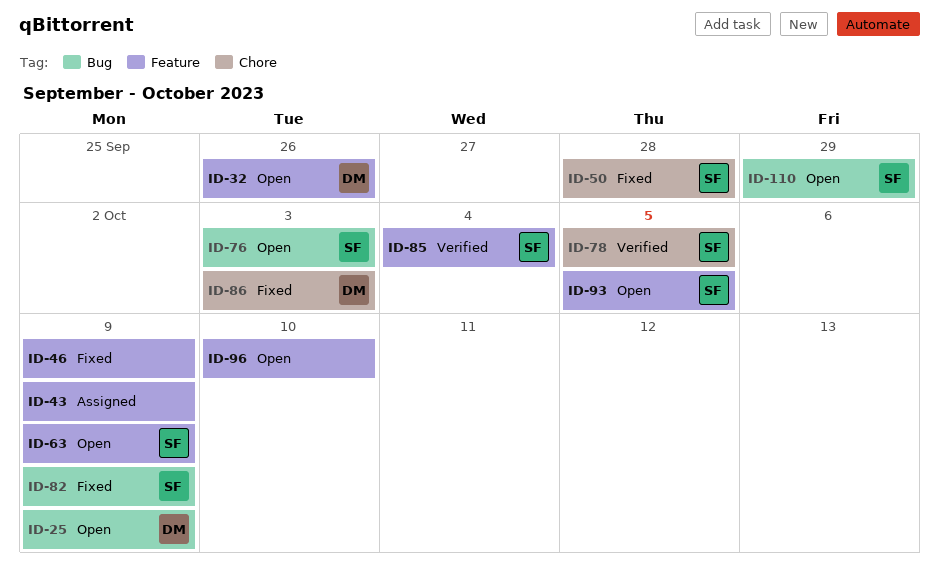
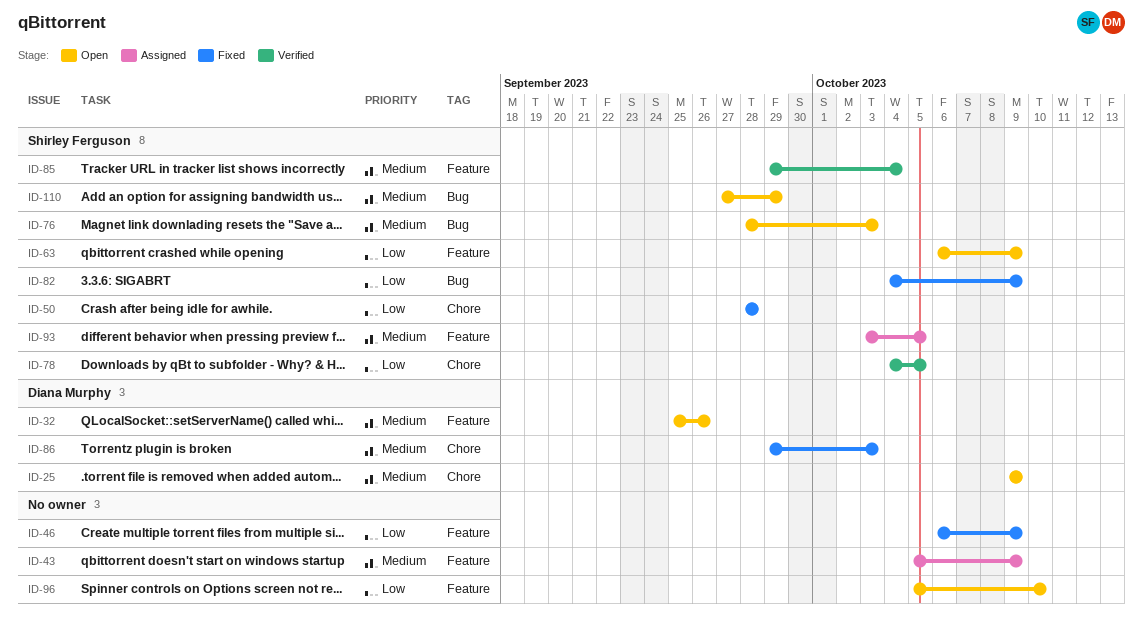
ID-25, label: Bug -> Chore
ID-93, status: Open -> Assigned

